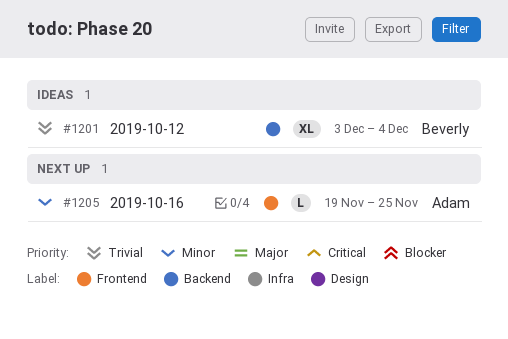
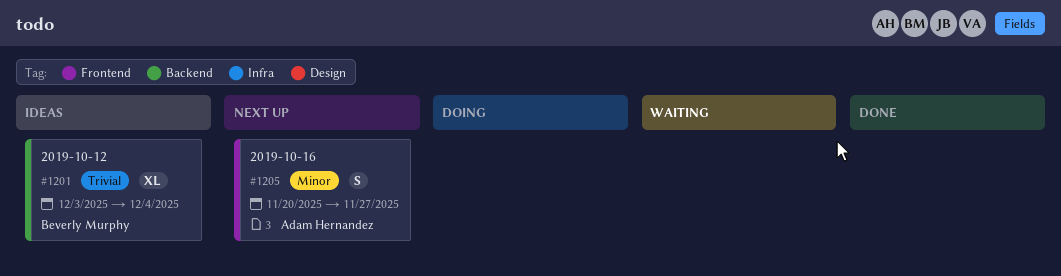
#1205, estimate: L -> S
#1205, start: Nov 19 -> Nov 20
#1205, due: Nov 25 -> Nov 27

